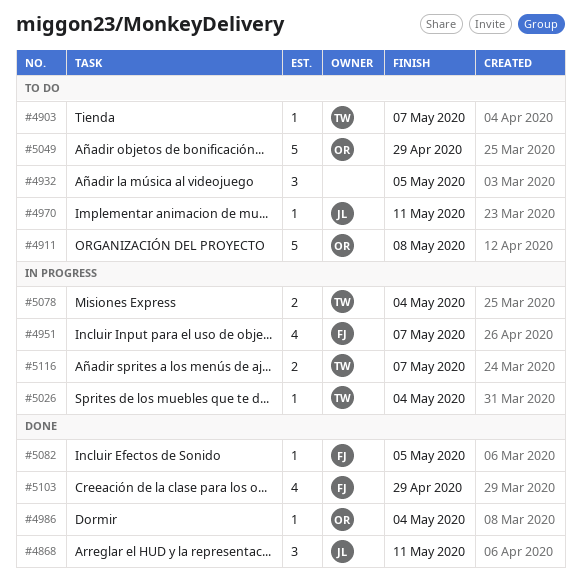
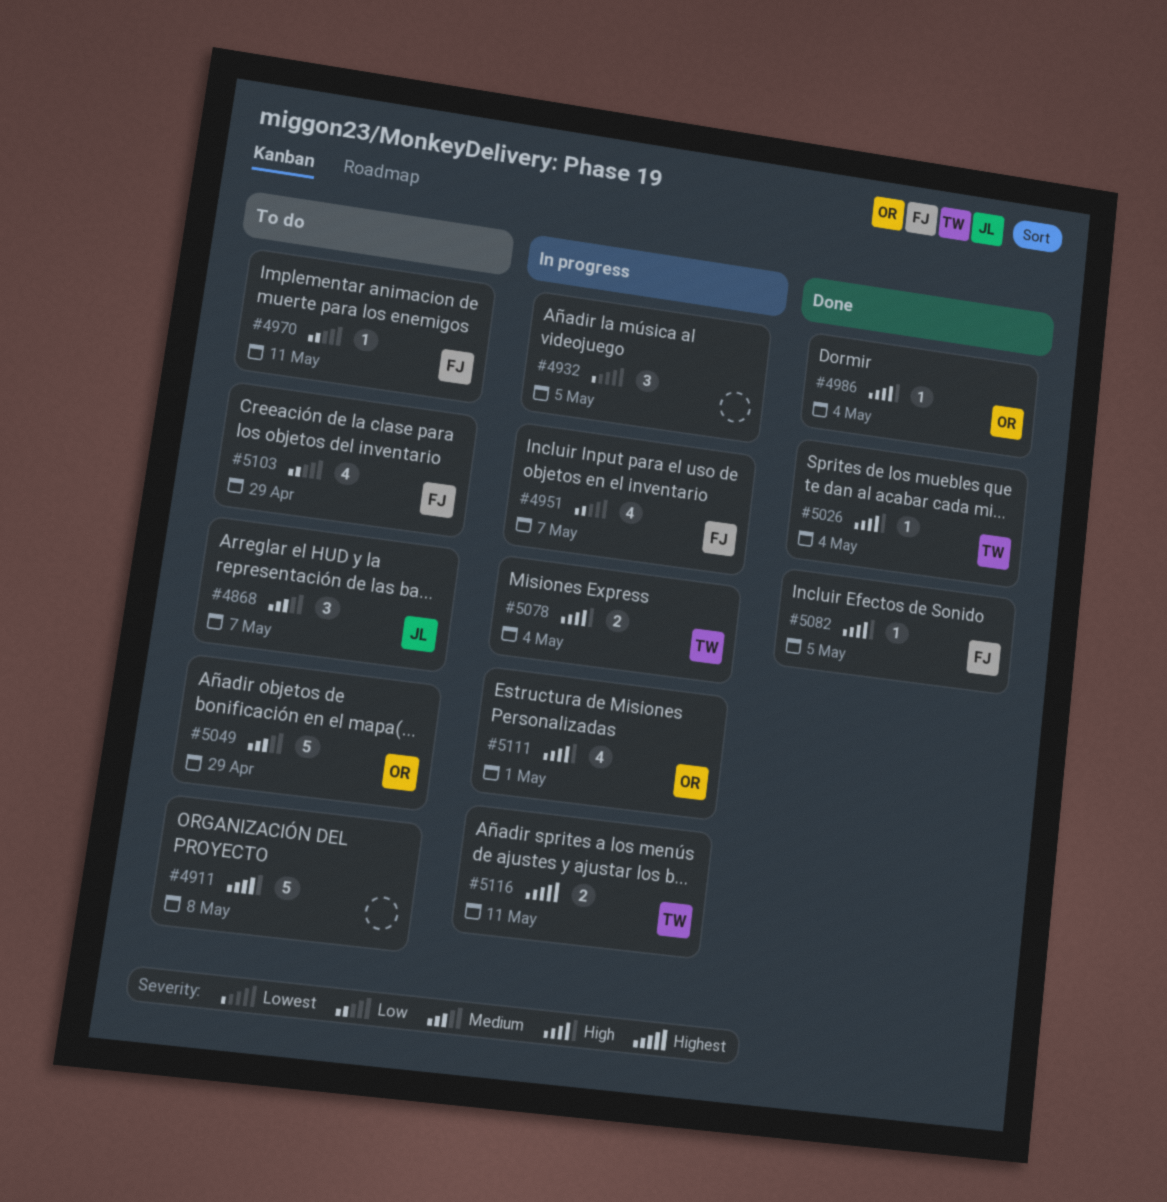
#4868, status: Done -> To do
#4868, due: May 11 -> May 7
#4903: present -> none
#4911, owner: OR -> none
#4932, status: To do -> In progress
#4970, owner: JL -> FJ
#5026, status: In progress -> Done
#5103, status: Done -> To do
#5111: none -> present
#5116, due: May 7 -> May 11

